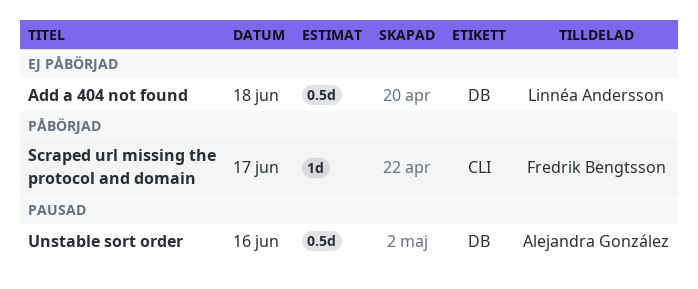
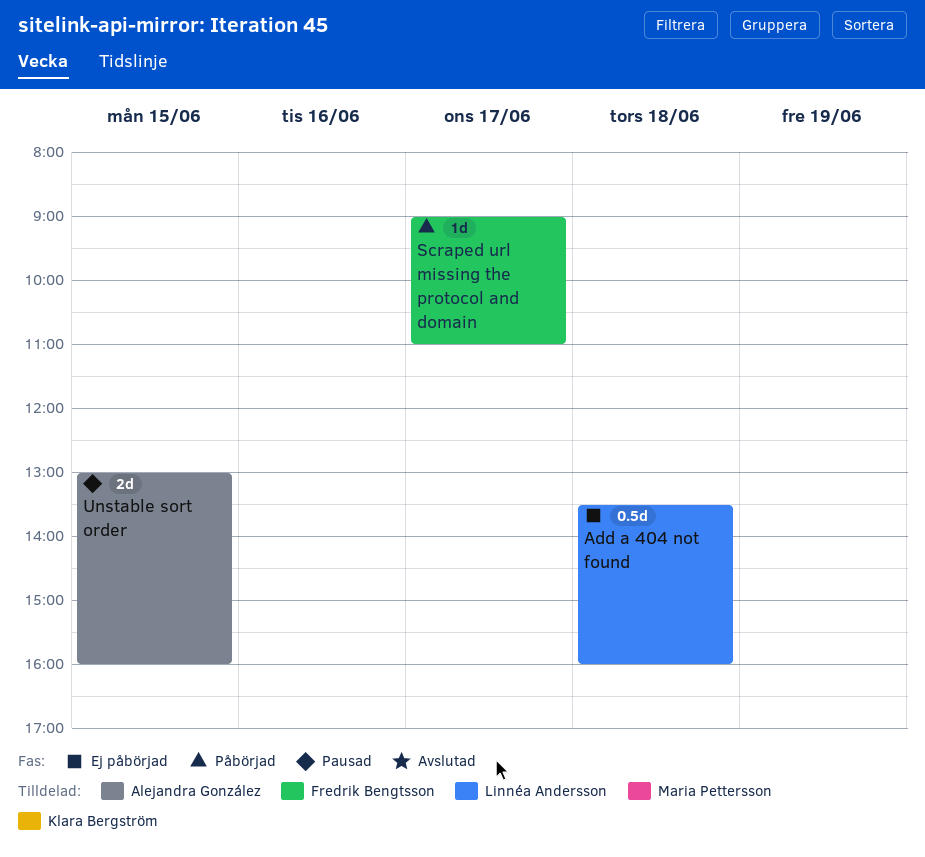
Unstable sort order, estimate: 0.5d -> 2d
Unstable sort order, day: Jun 16 -> Jun 15

